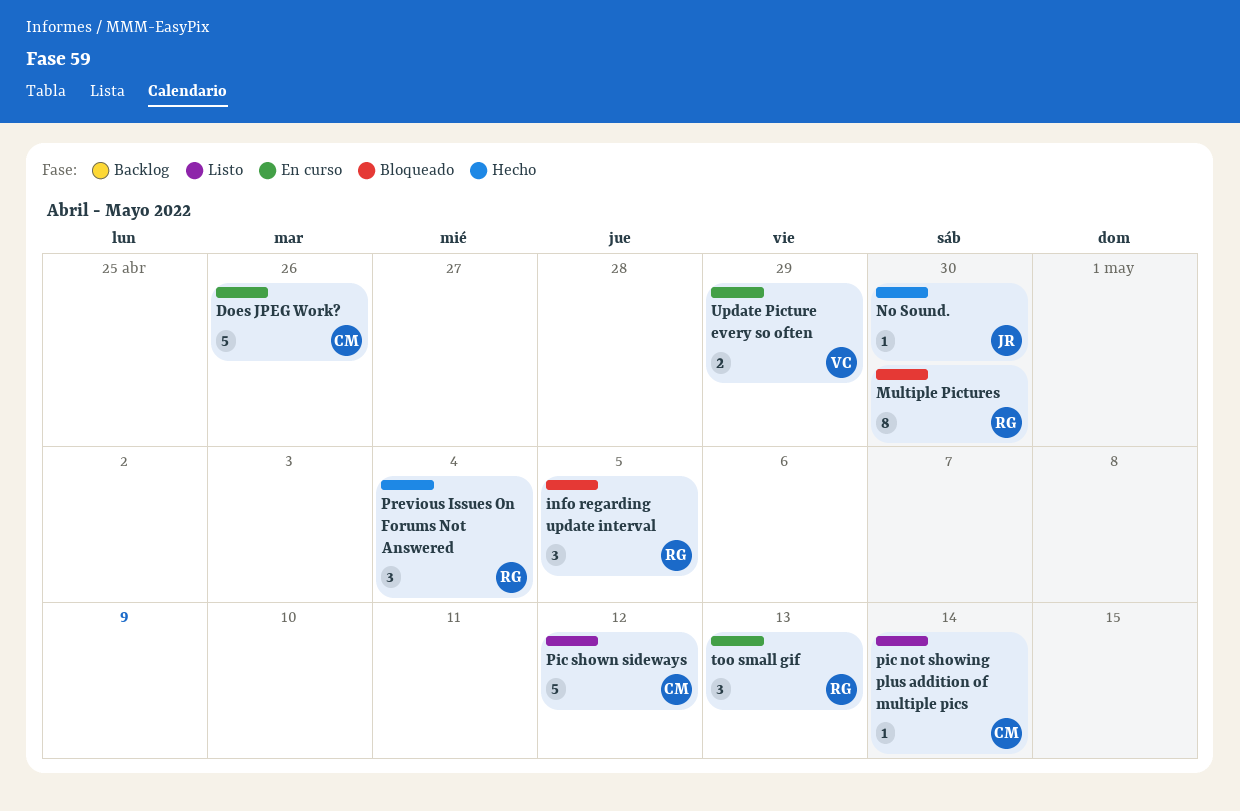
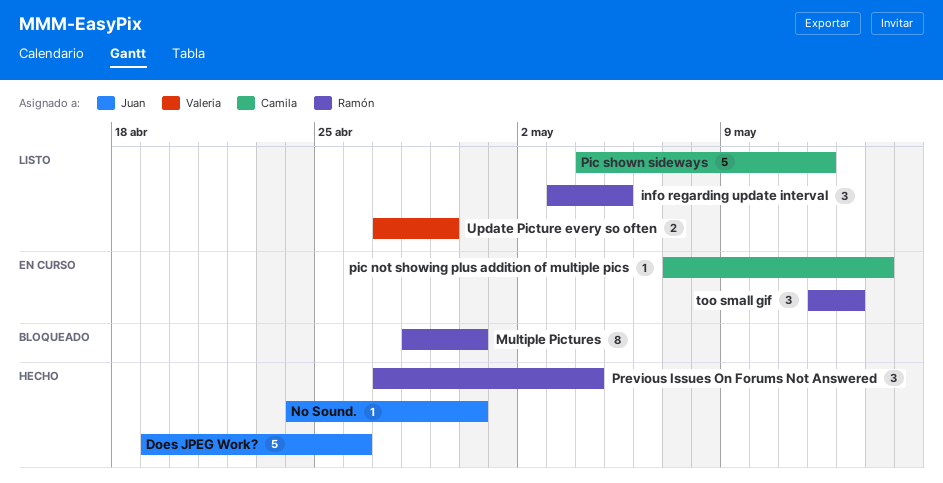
Does JPEG Work?, status: En curso -> Hecho
Does JPEG Work?, owner: Camila -> Juan
info regarding update interval, status: Bloqueado -> Listo
pic not showing plus addition of multiple pics, status: Listo -> En curso
Update Picture every so often, status: En curso -> Listo

